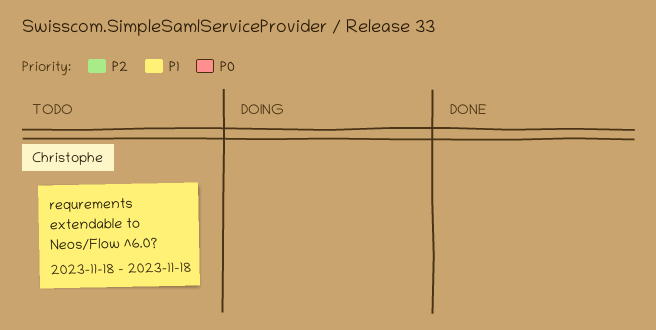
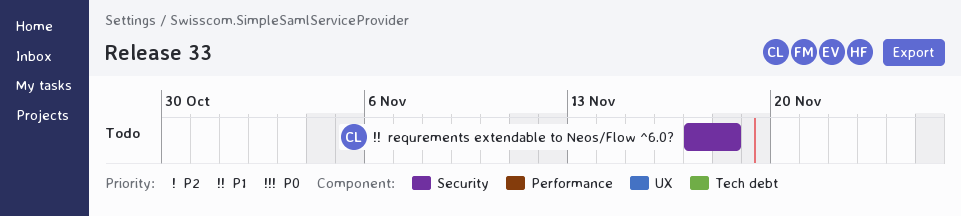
requrements extendable to Neos/Flow ^6.0?, start: Nov 18 -> Nov 17

